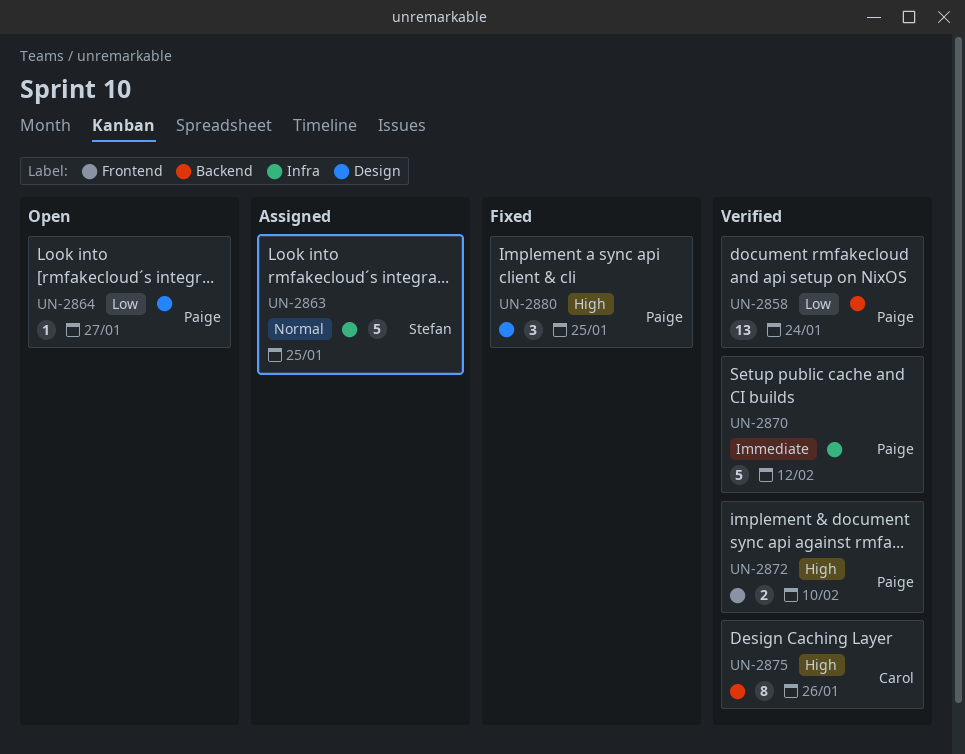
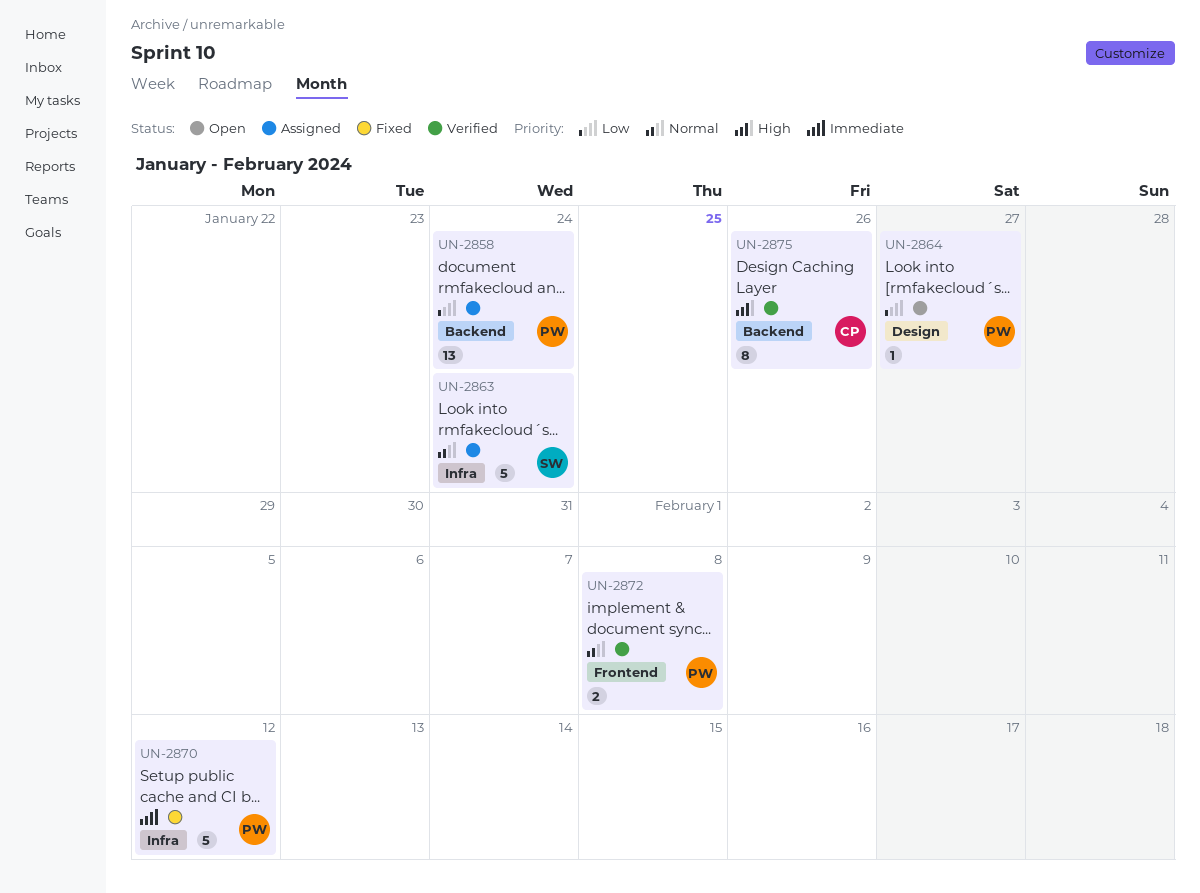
UN-2858, status: Verified -> Assigned
UN-2863, due: Jan 25 -> Jan 24
UN-2870, status: Verified -> Fixed
UN-2872, priority: High -> Normal
UN-2872, due: Feb 10 -> Feb 8
UN-2880: present -> none

